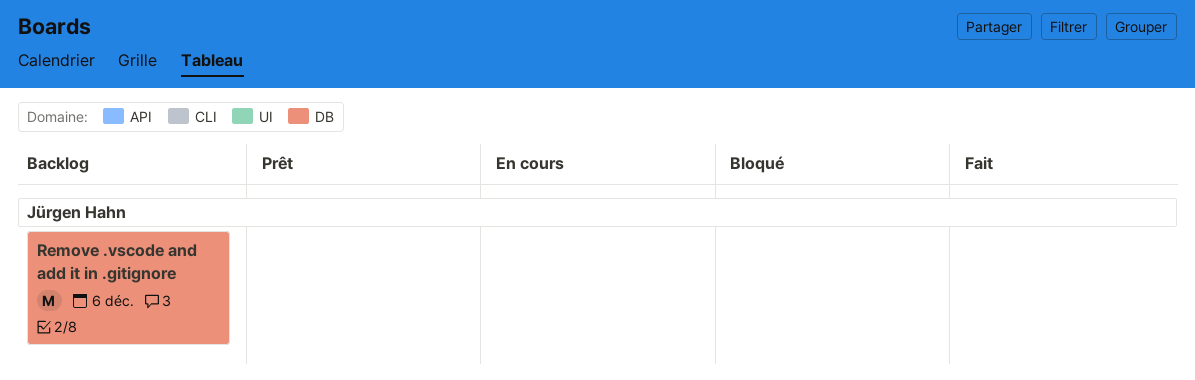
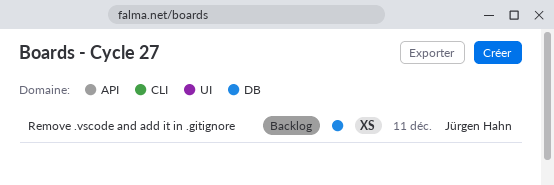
Remove .vscode and add it in .gitignore, estimate: M -> XS
Remove .vscode and add it in .gitignore, due: Dec 6 -> Dec 11

